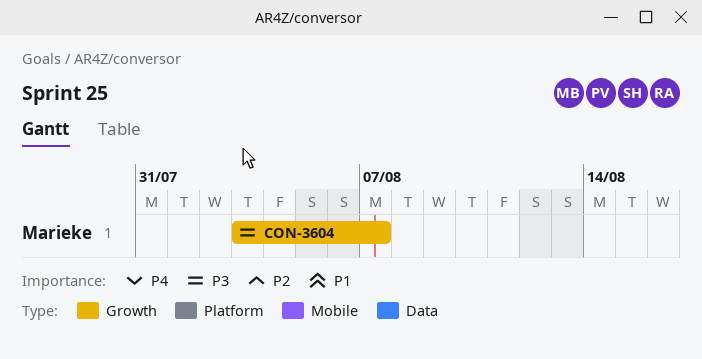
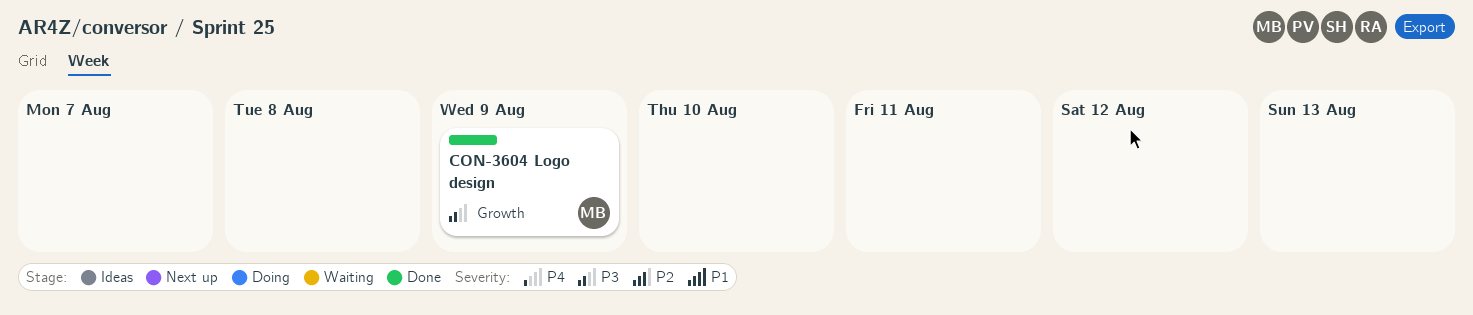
CON-3604, due: Aug 7 -> Aug 9

